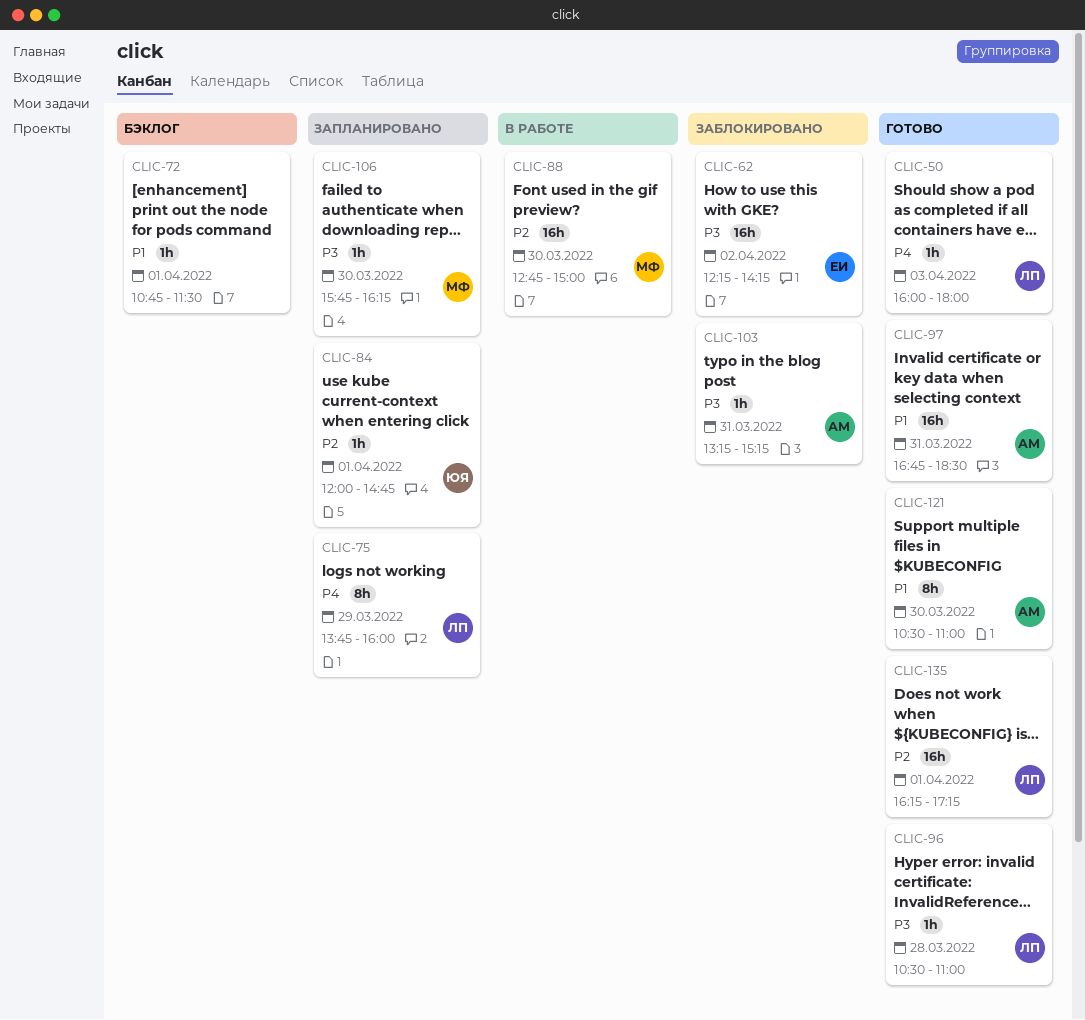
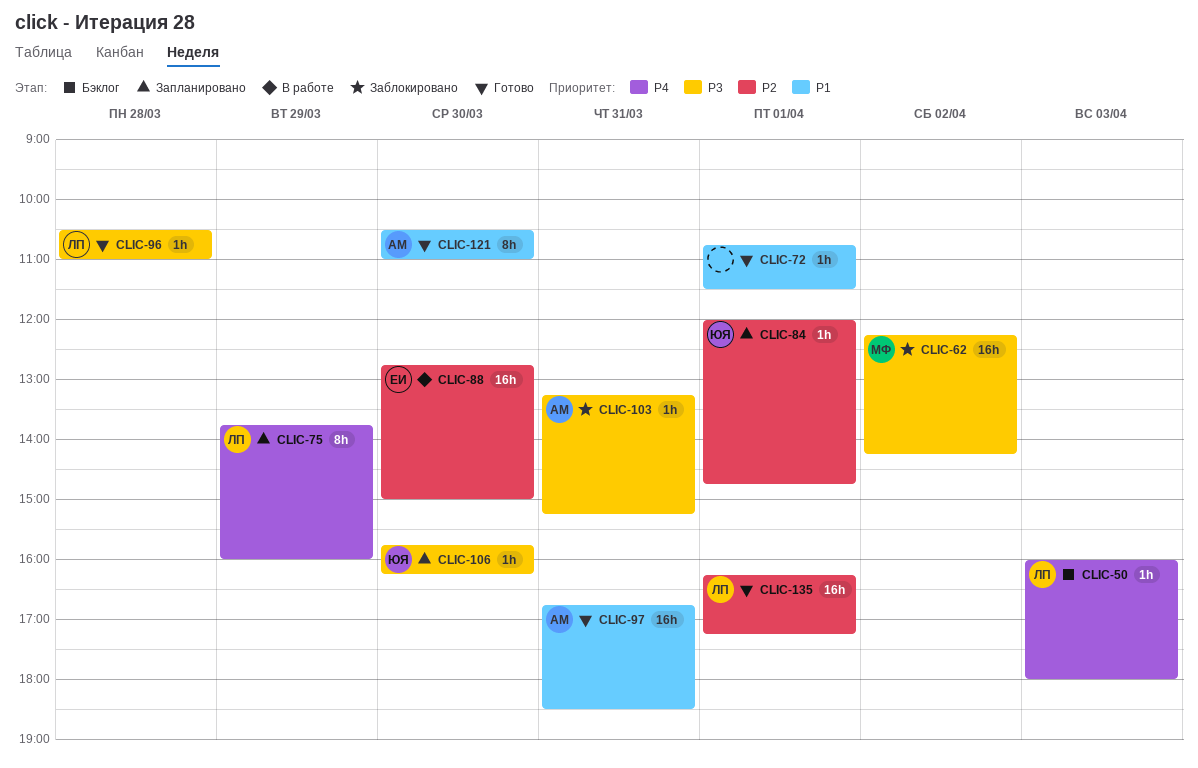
CLIC-50, status: Готово -> Бэклог
CLIC-62, owner: ЕИ -> МФ
CLIC-72, status: Бэклог -> Готово
CLIC-88, owner: МФ -> ЕИ
CLIC-106, owner: МФ -> ЮЯ

